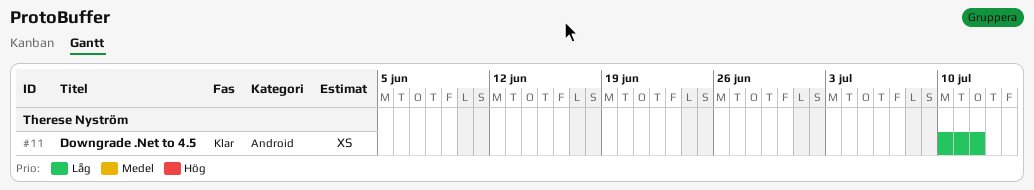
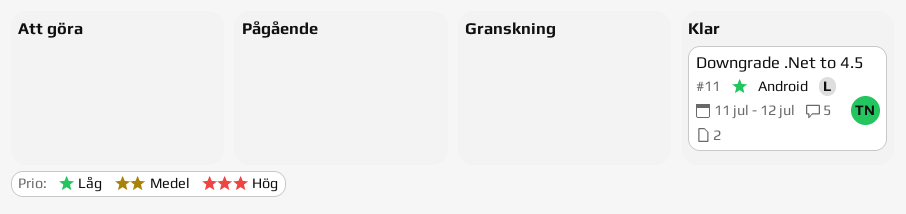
#11, estimate: XS -> L
#11, start: Jul 10 -> Jul 11

